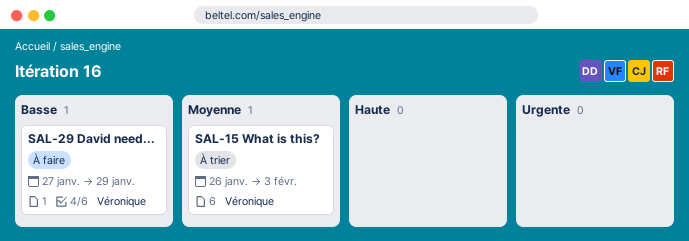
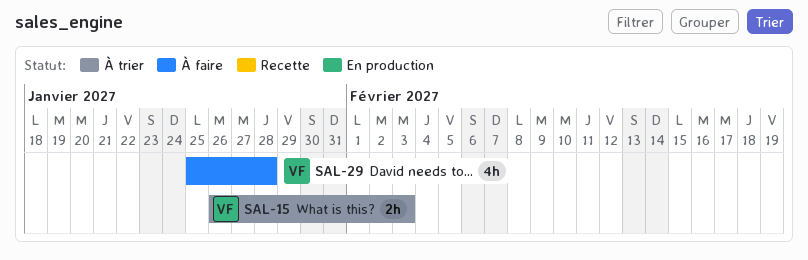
SAL-29, start: Jan 27 -> Jan 25
SAL-29, due: Jan 29 -> Jan 28

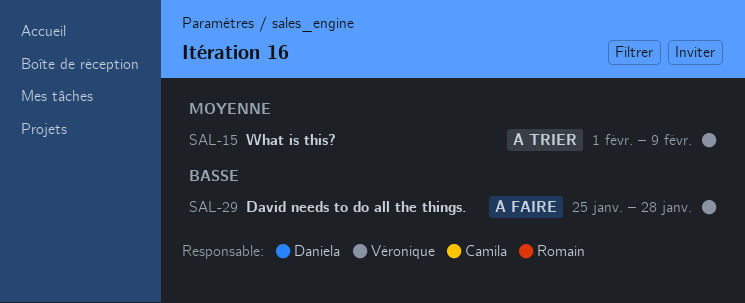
SAL-15, start: Jan 26 -> Feb 1
SAL-15, due: Feb 3 -> Feb 9

